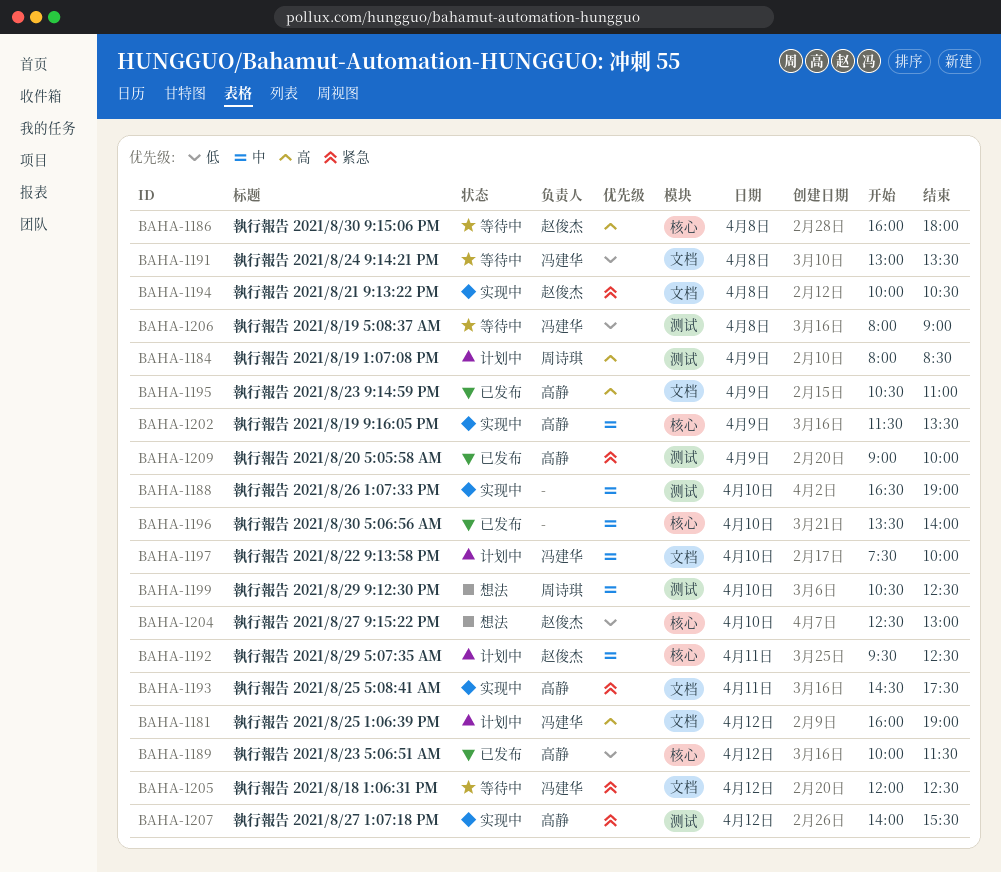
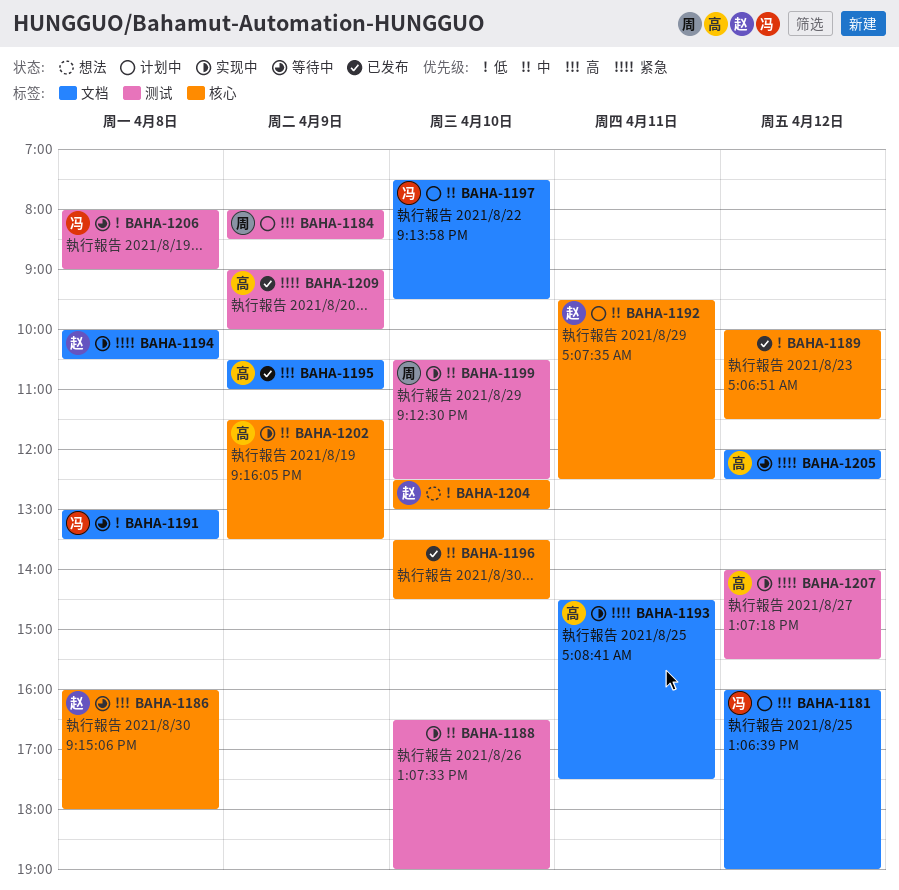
BAHA-1189, owner: 高静 -> none
BAHA-1196, ends: 14:00 -> 14:30
BAHA-1197, ends: 10:00 -> 09:30
BAHA-1199, status: 想法 -> 实现中
BAHA-1205, owner: 冯建华 -> 高静

